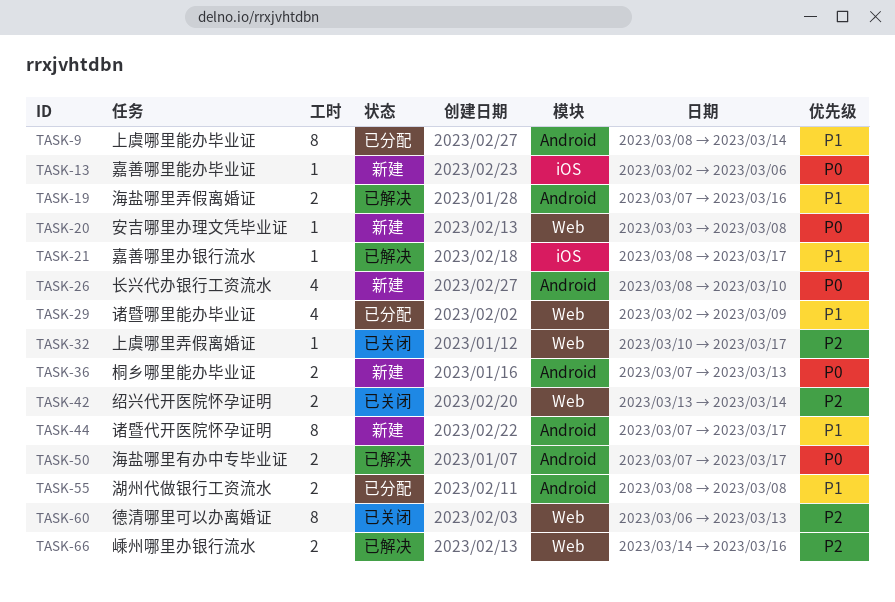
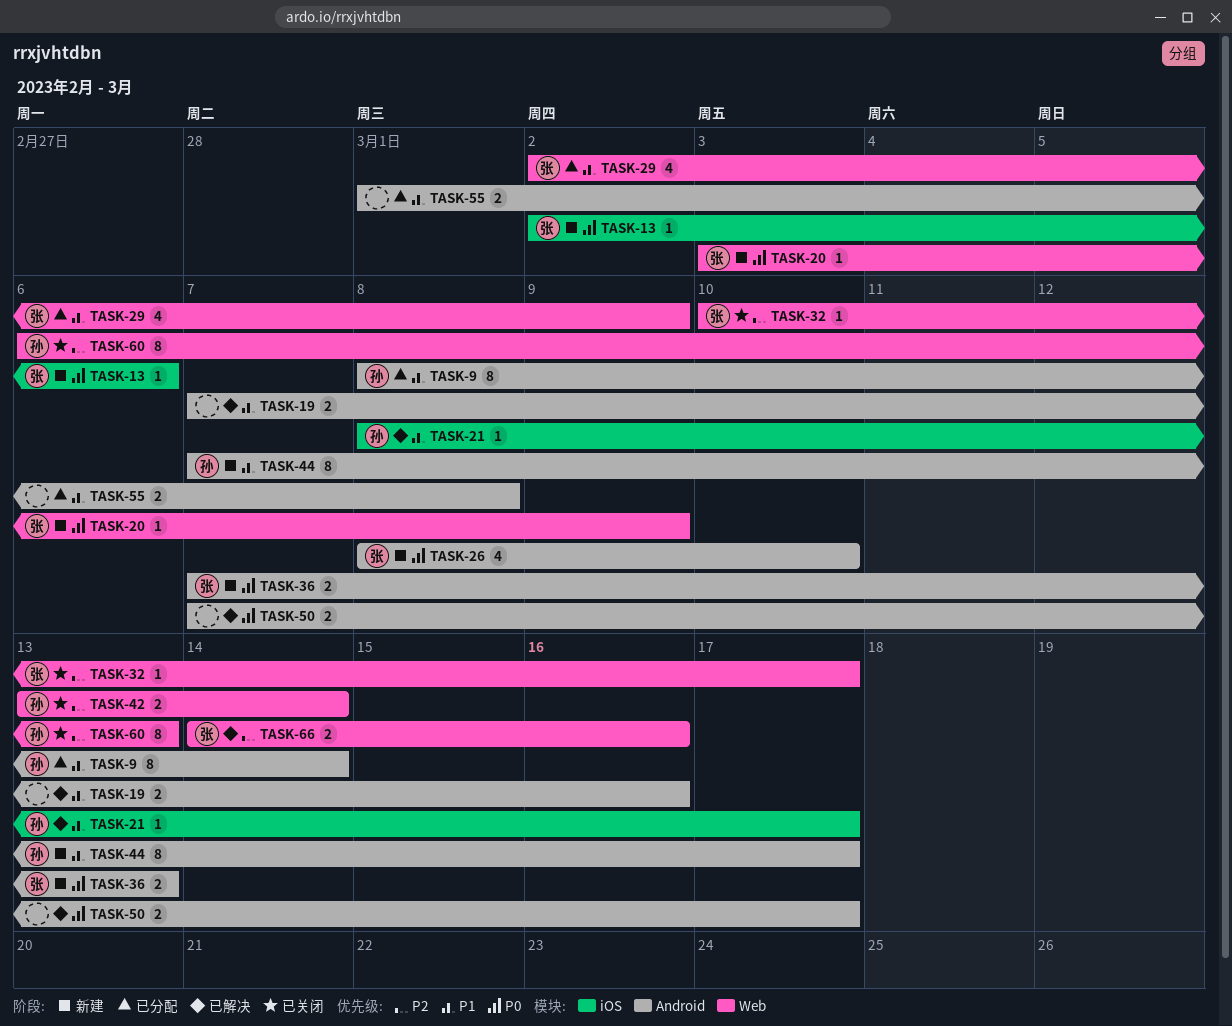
TASK-20, due: Mar 8 -> Mar 9
TASK-55, start: Mar 8 -> Mar 1

